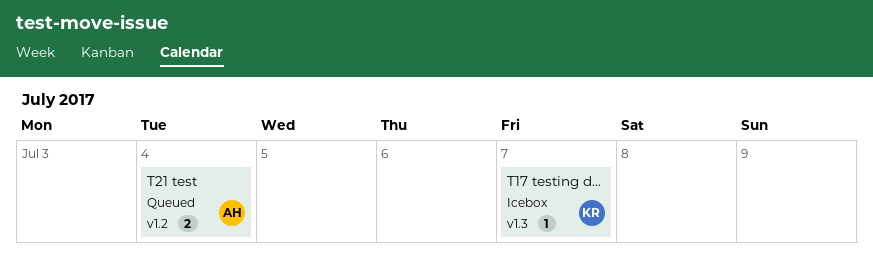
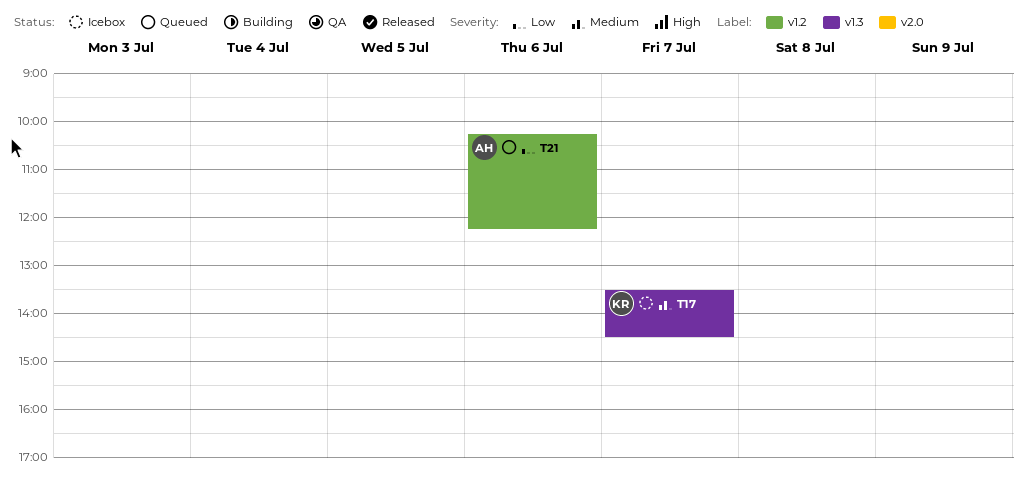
T21, day: Jul 4 -> Jul 6

